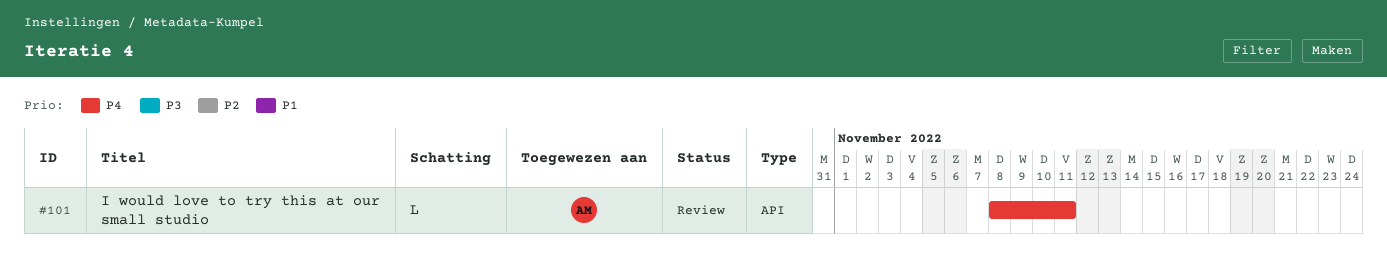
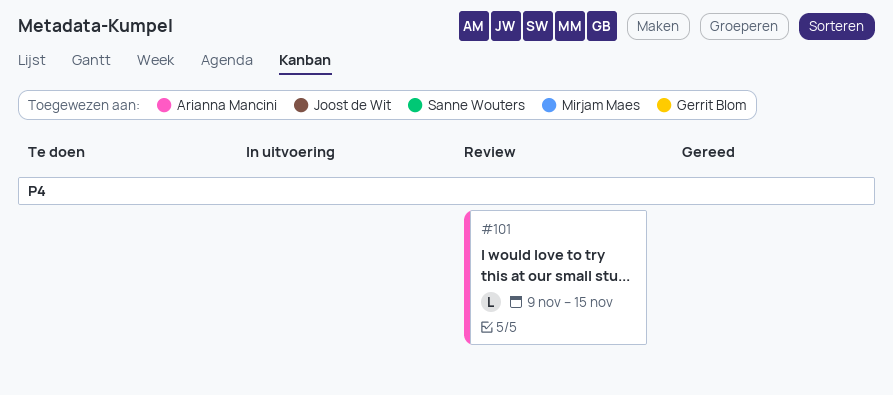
#101, start: Nov 8 -> Nov 9
#101, due: Nov 11 -> Nov 15

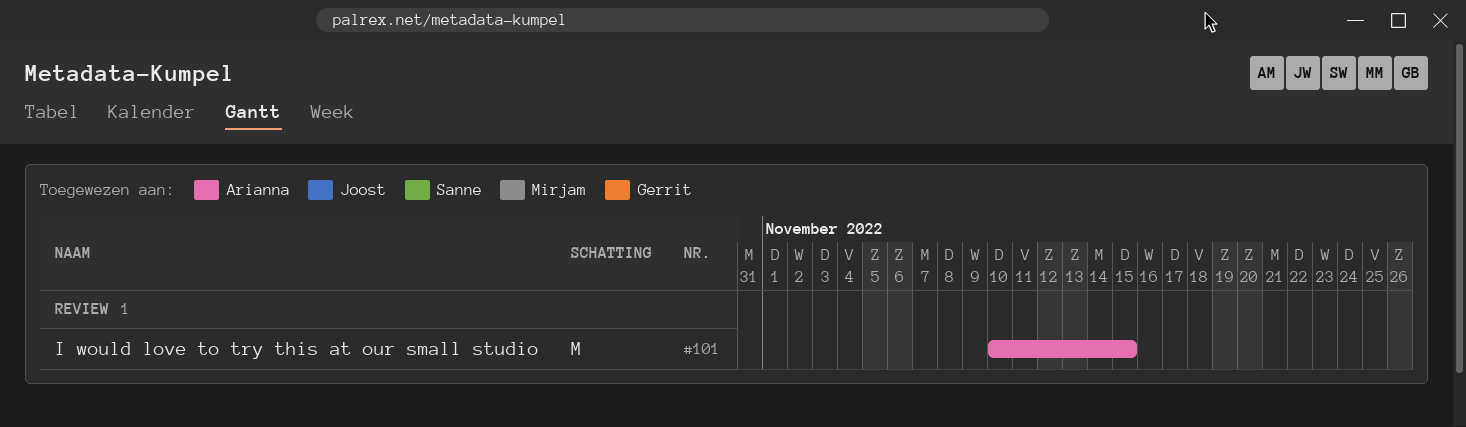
#101, estimate: L -> M
#101, start: Nov 9 -> Nov 10

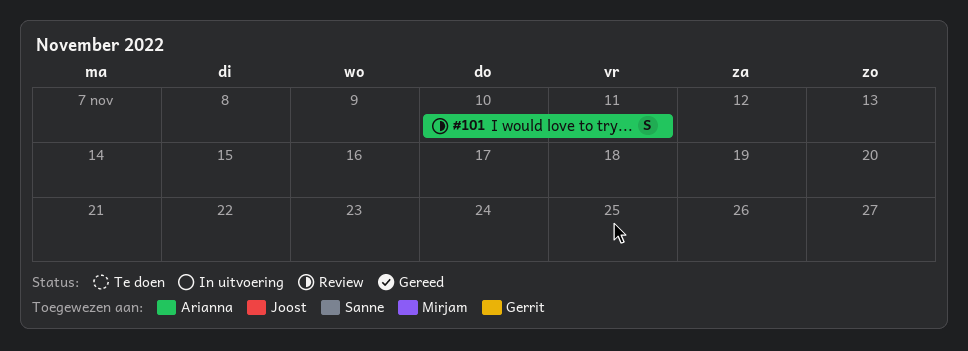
#101, estimate: M -> S
#101, due: Nov 15 -> Nov 11

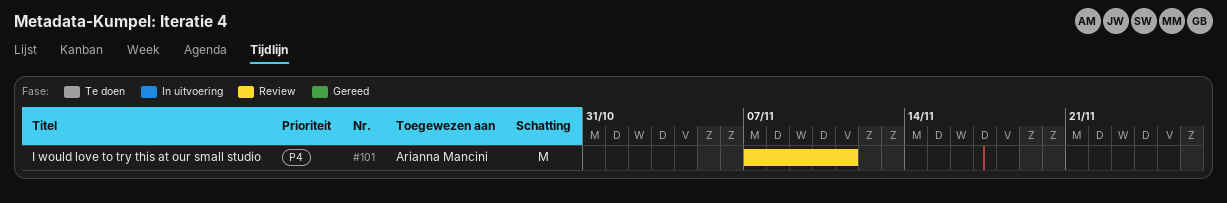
#101, estimate: S -> M
#101, start: Nov 10 -> Nov 7

